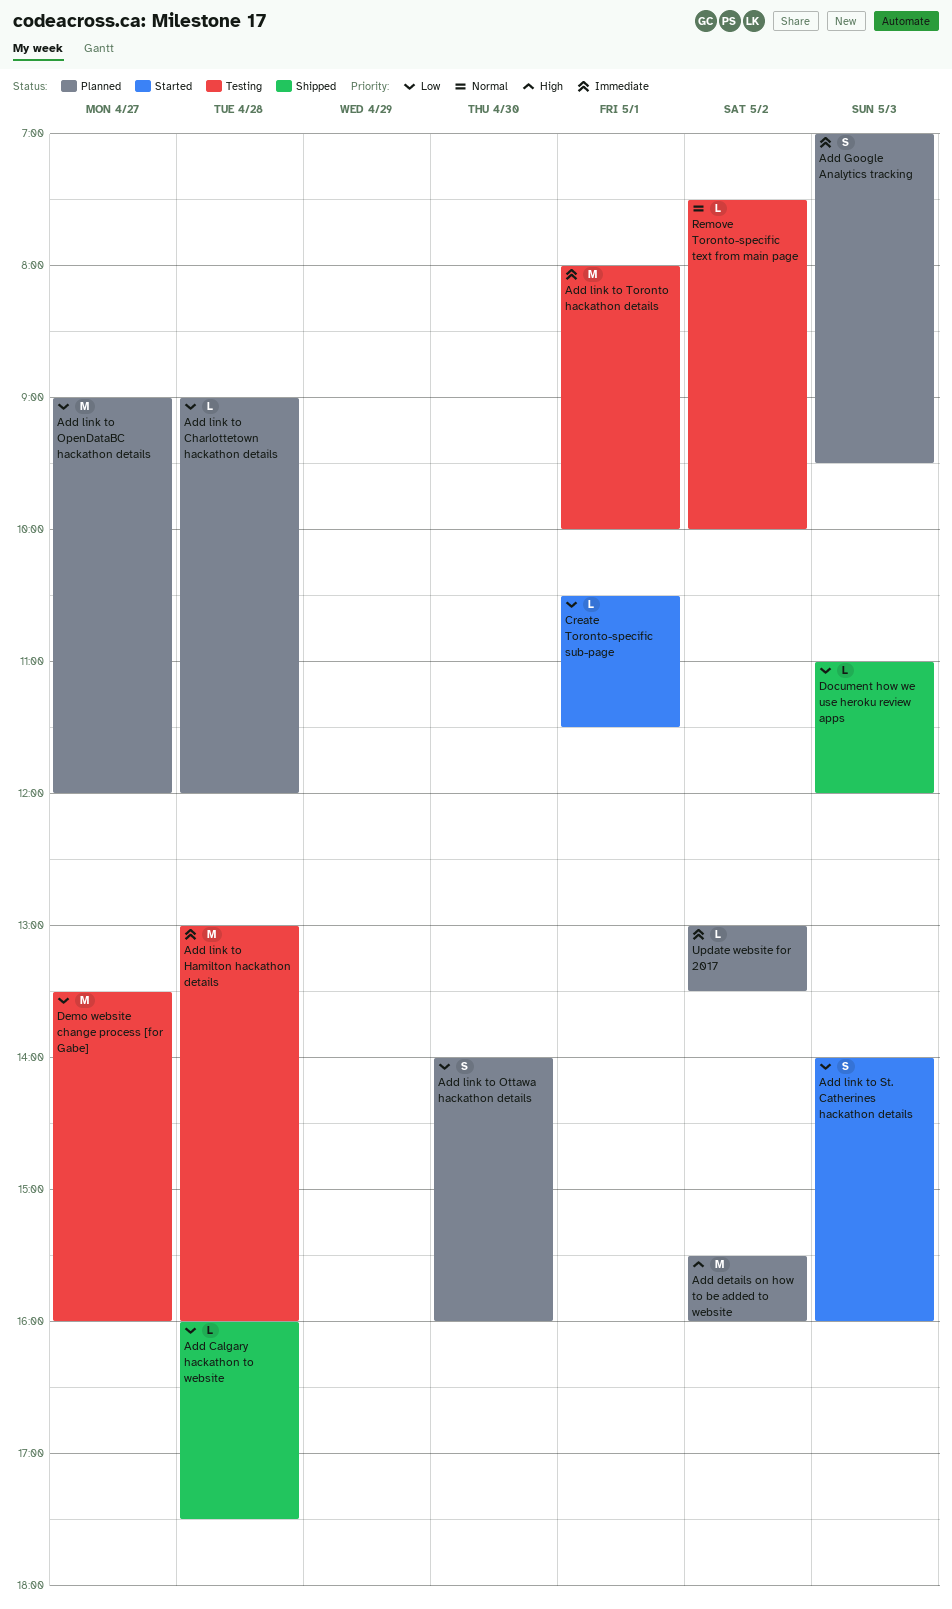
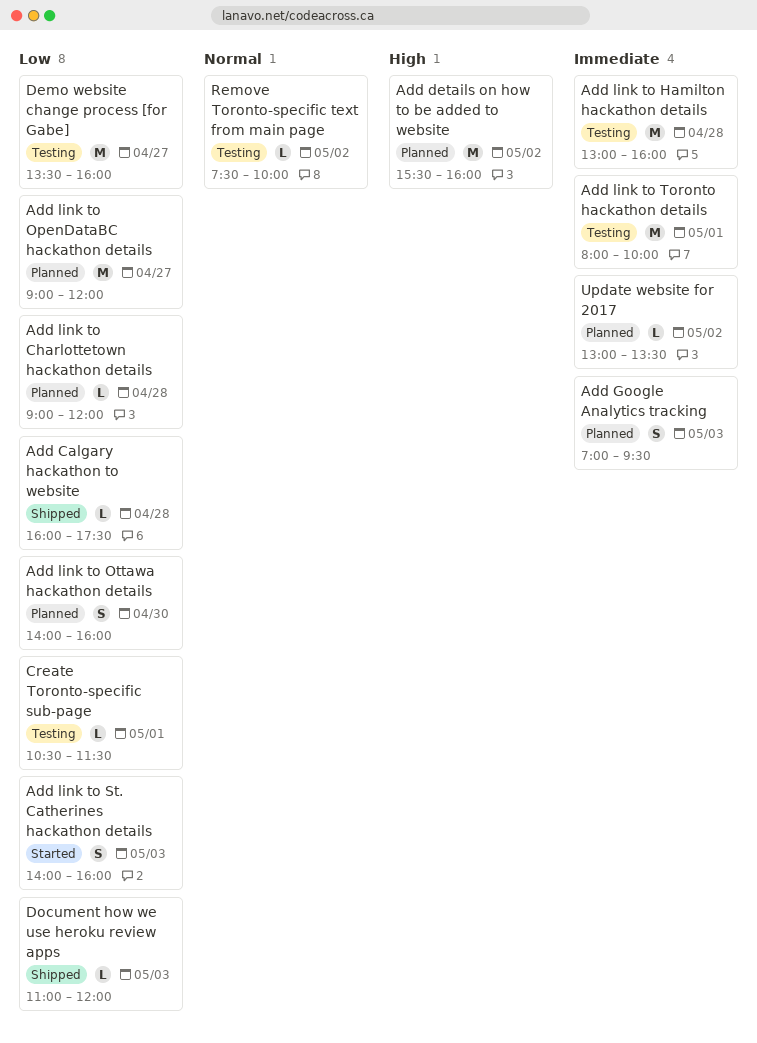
Create Toronto-specific sub-page, status: Started -> Testing

